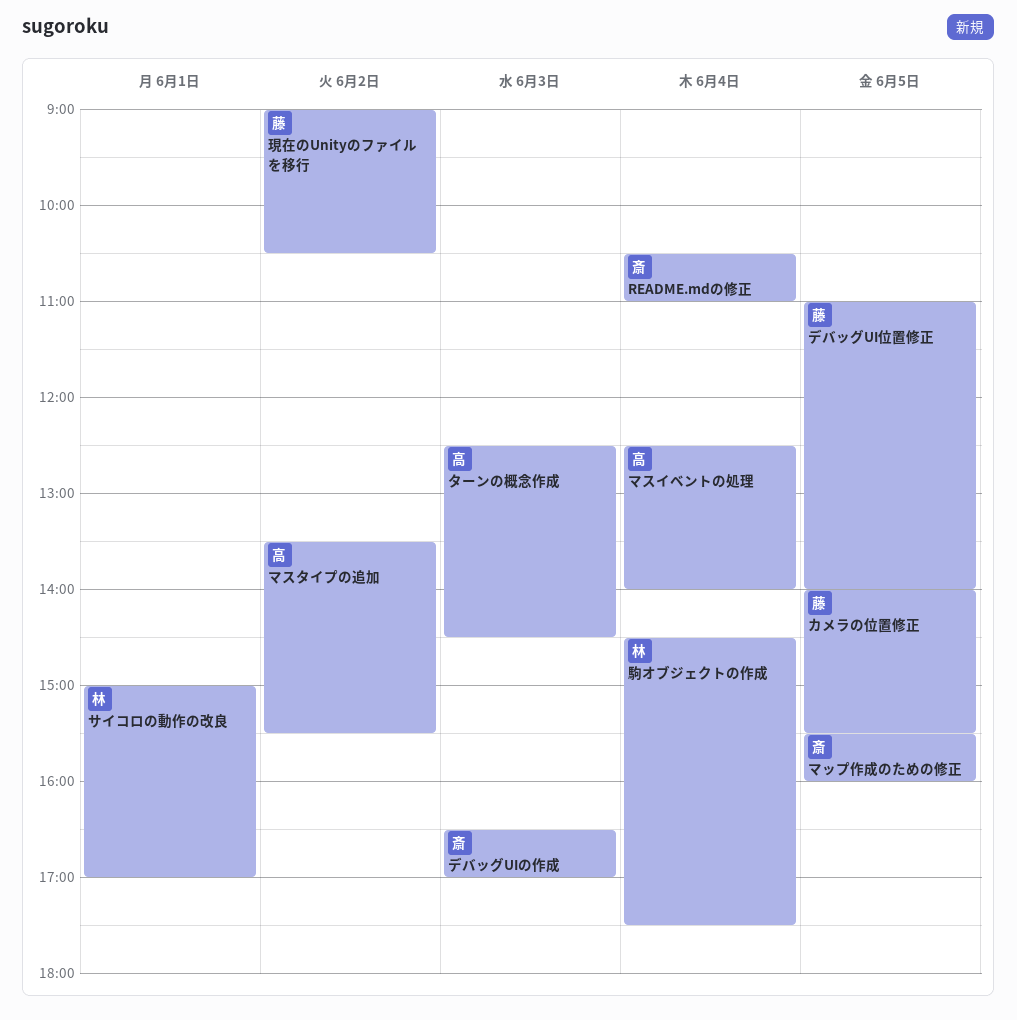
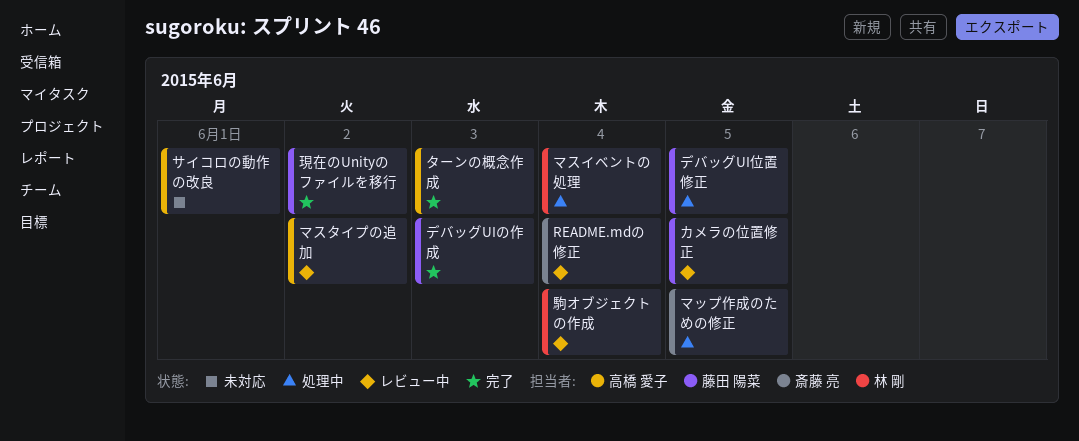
サイコロの動作の改良, owner: 林 剛 -> 高橋 愛子
デバッグUIの作成, owner: 斎藤 亮 -> 藤田 陽菜
マスイベントの処理, owner: 高橋 愛子 -> 林 剛

